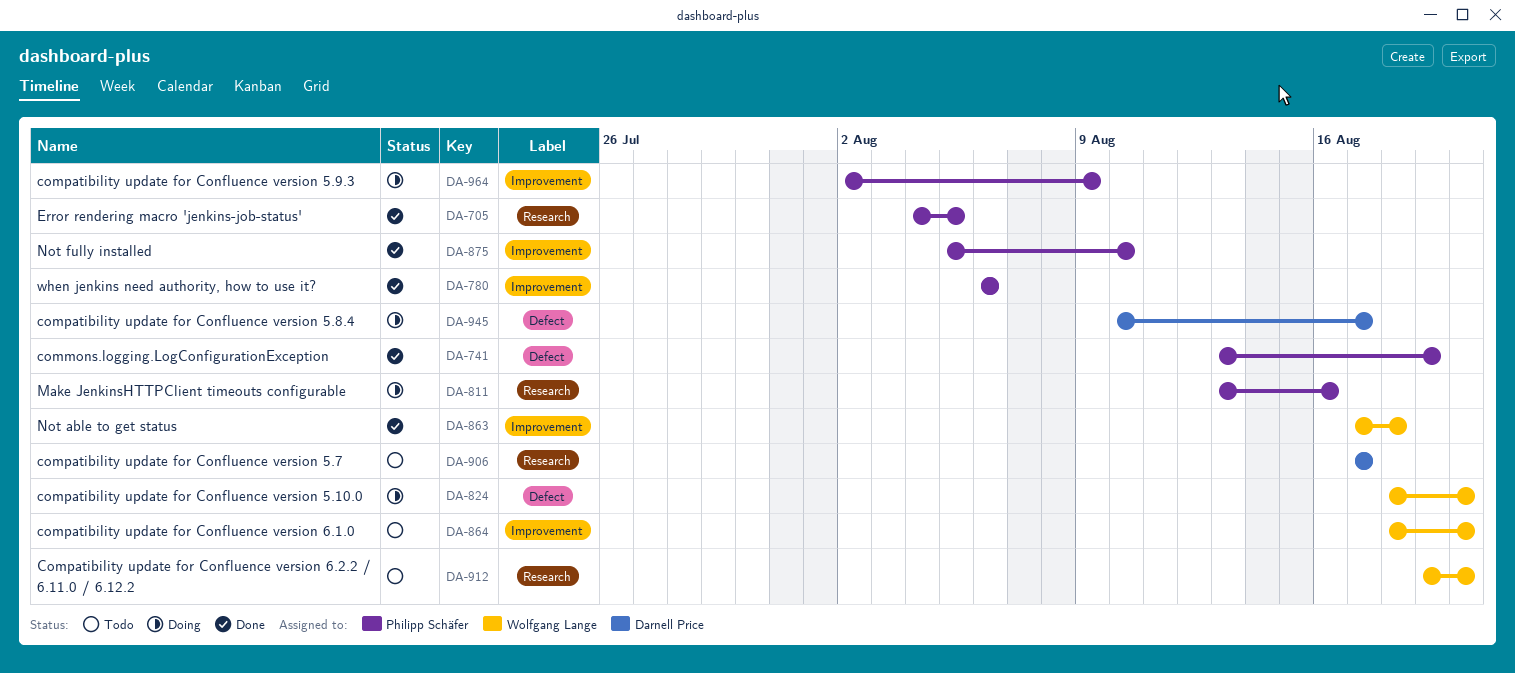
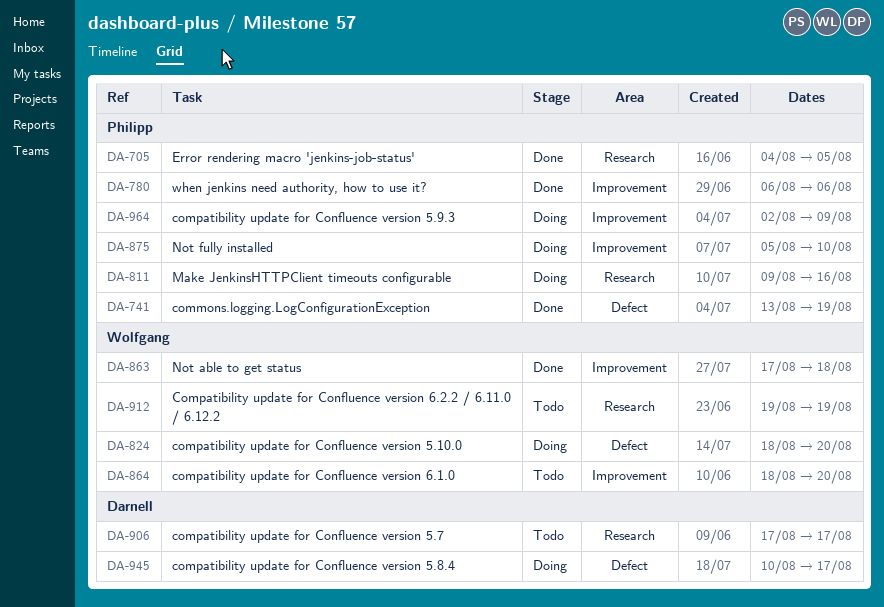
DA-811, start: Aug 13 -> Aug 9
DA-875, status: Done -> Doing
DA-912, due: Aug 20 -> Aug 19

